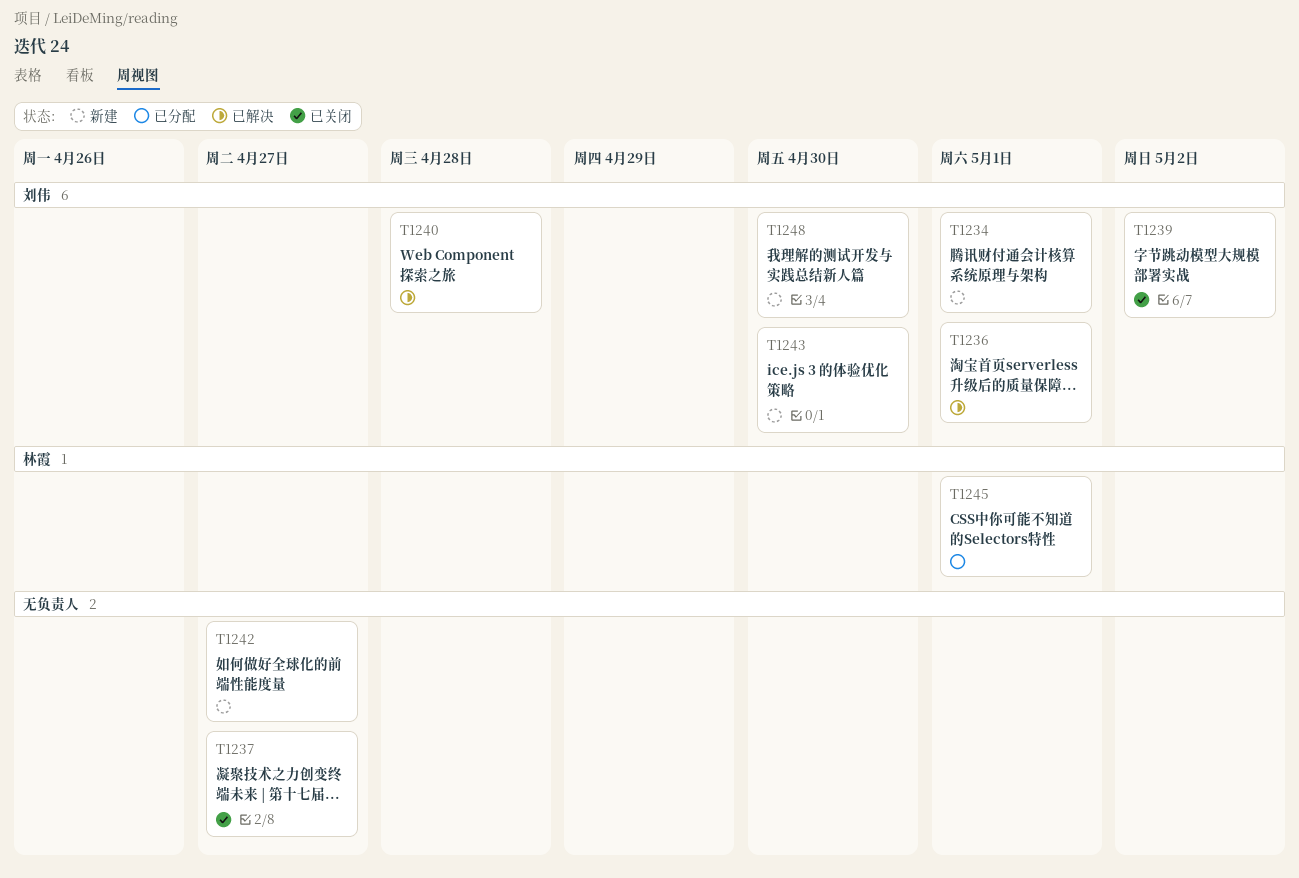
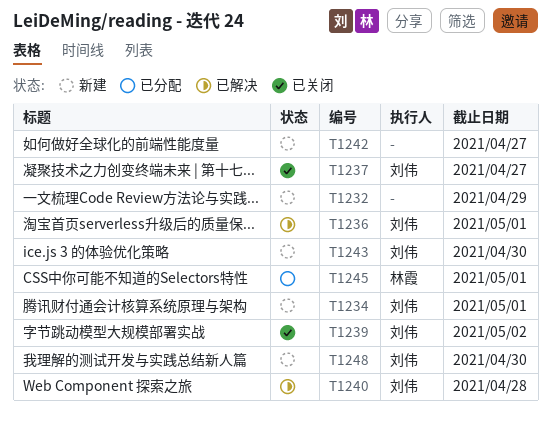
T1232: none -> present
T1237, owner: none -> 刘伟

